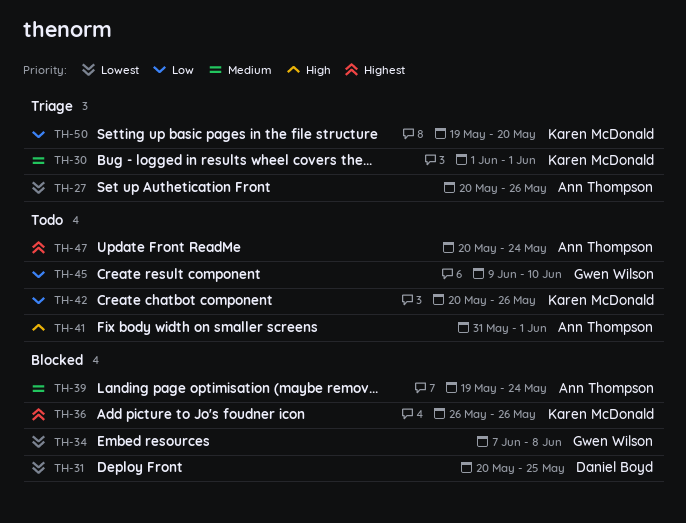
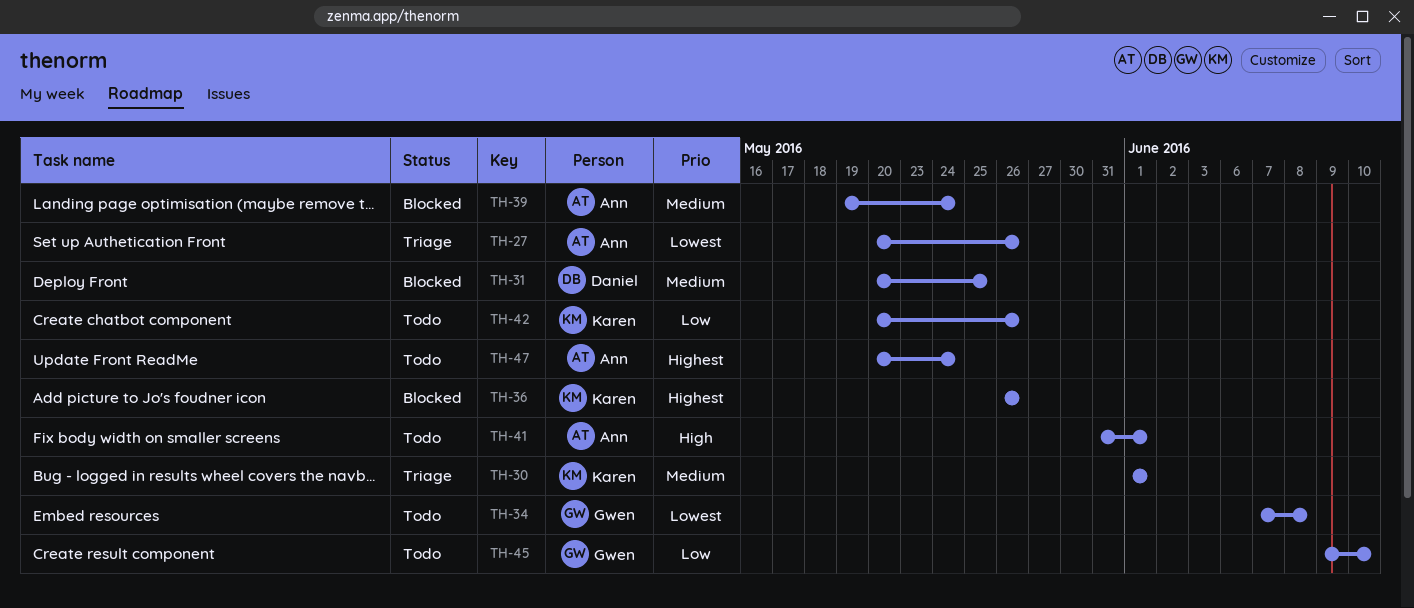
TH-31, priority: Lowest -> Medium
TH-34, status: Blocked -> Todo
TH-50: present -> none

